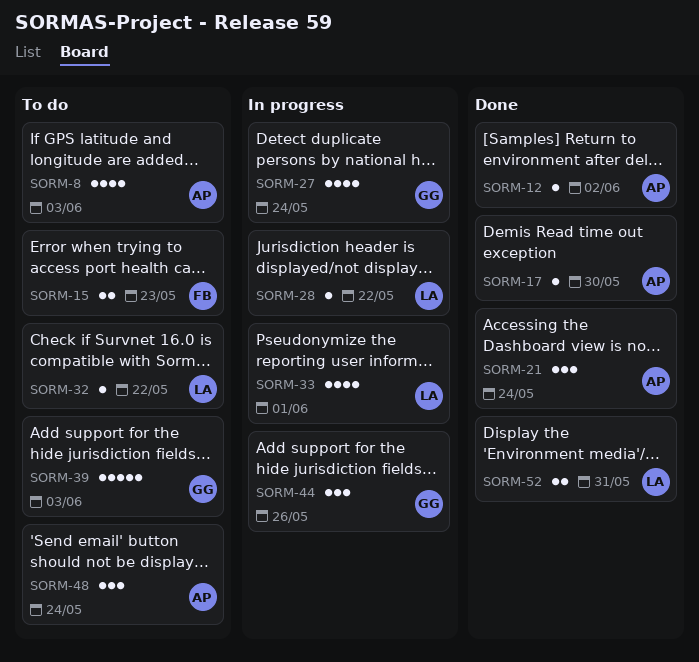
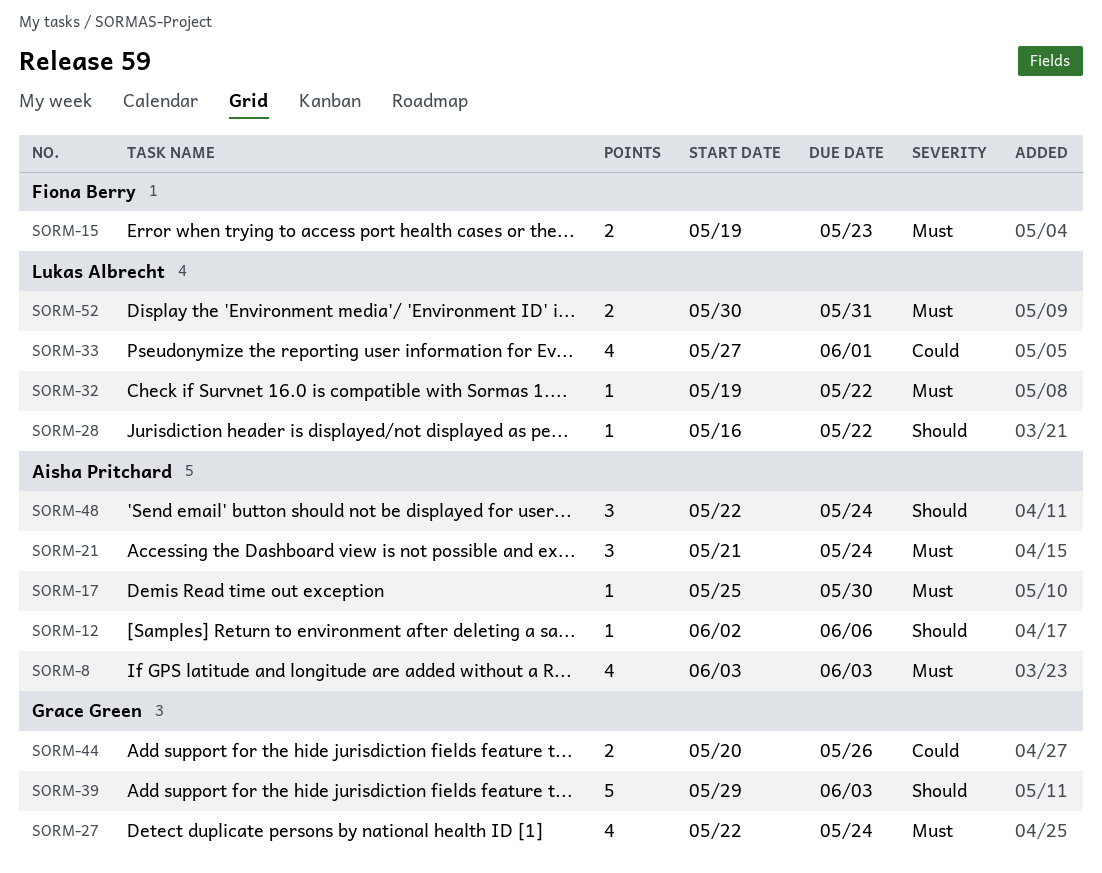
SORM-12, due: Jun 2 -> Jun 6
SORM-44, estimate: 3 -> 2

